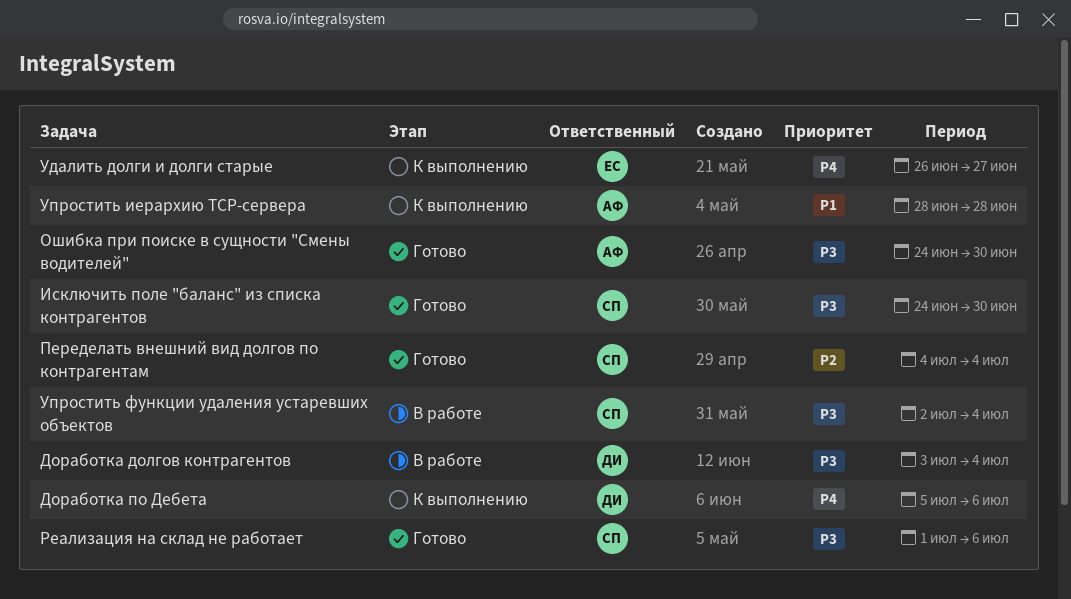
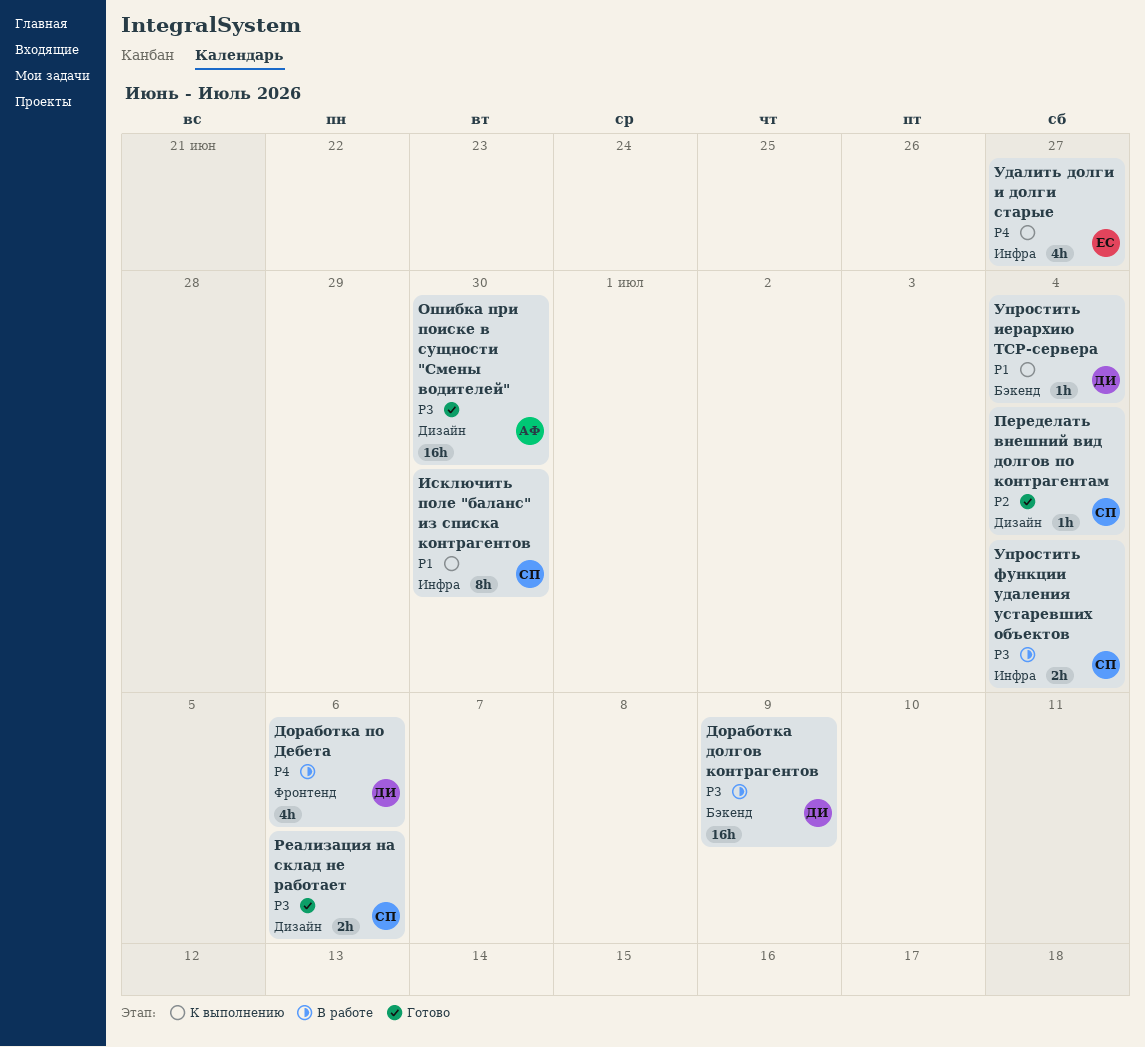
Доработка долгов контрагентов, due: Jul 4 -> Jul 9
Доработка по Дебета, status: К выполнению -> В работе
Исключить поле "баланс" из списка контрагентов, status: Готово -> К выполнению
Исключить поле "баланс" из списка контрагентов, priority: P3 -> P1
Упростить иерархию TCP-сервера, owner: АФ -> ДИ
Упростить иерархию TCP-сервера, due: Jun 28 -> Jul 4

